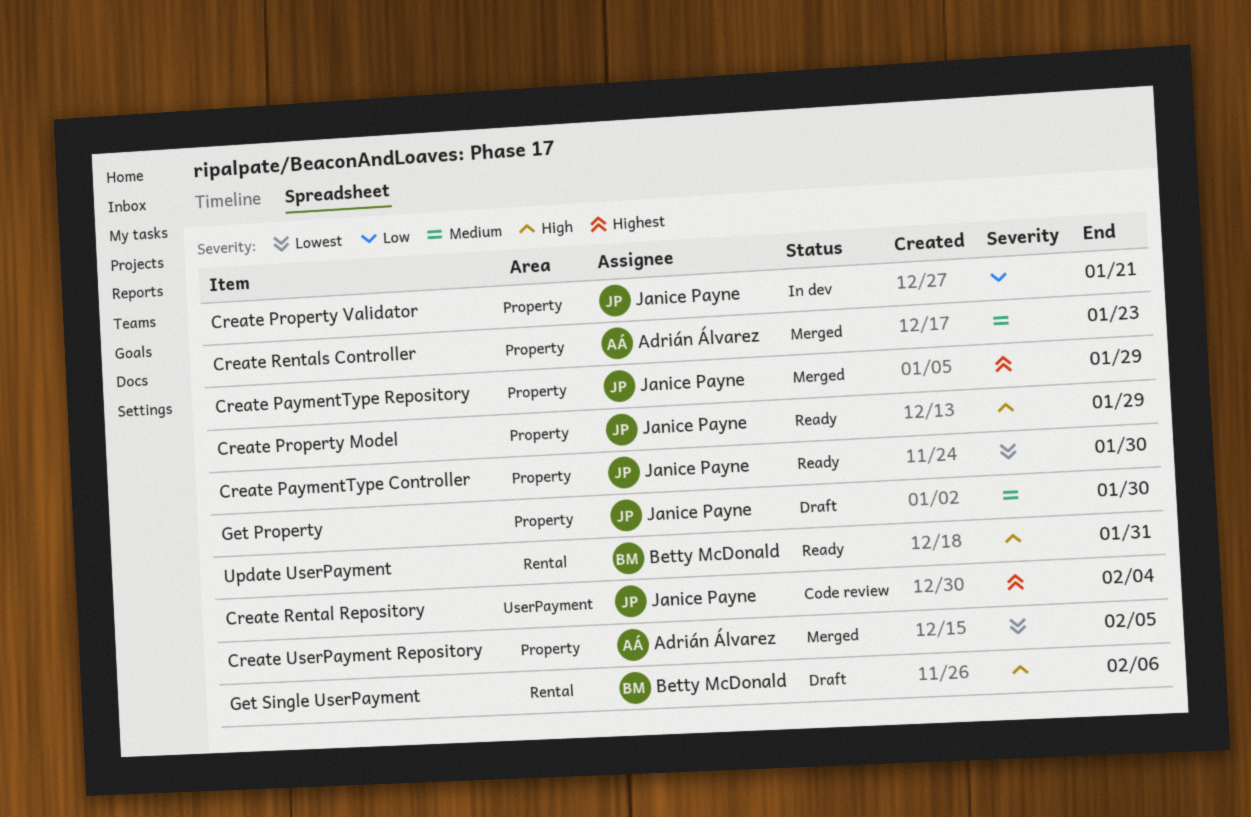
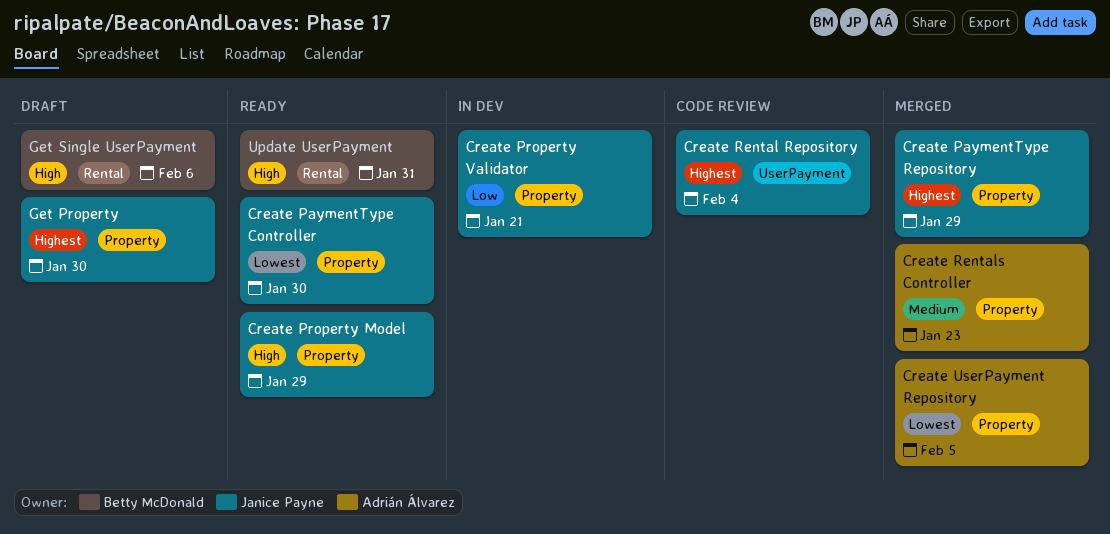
Get Property, priority: Medium -> Highest

